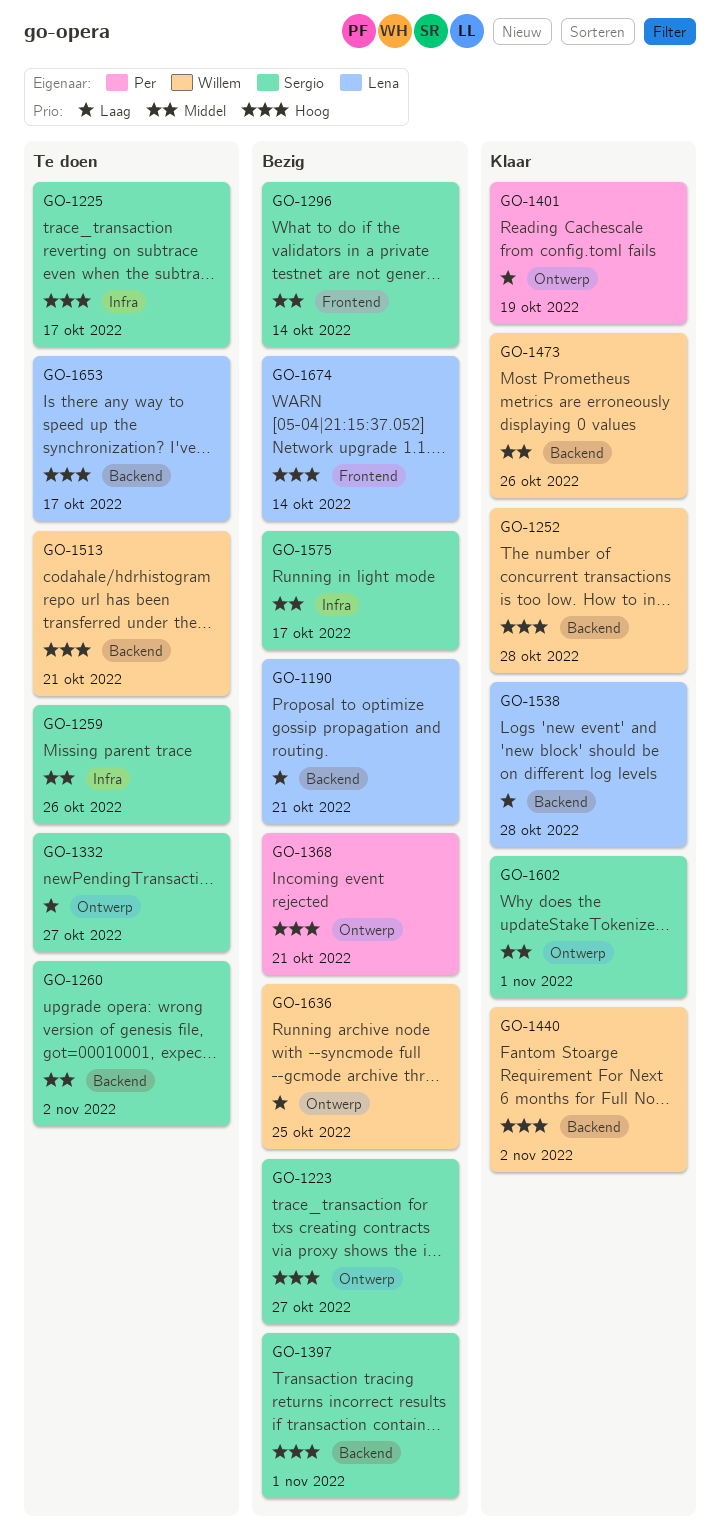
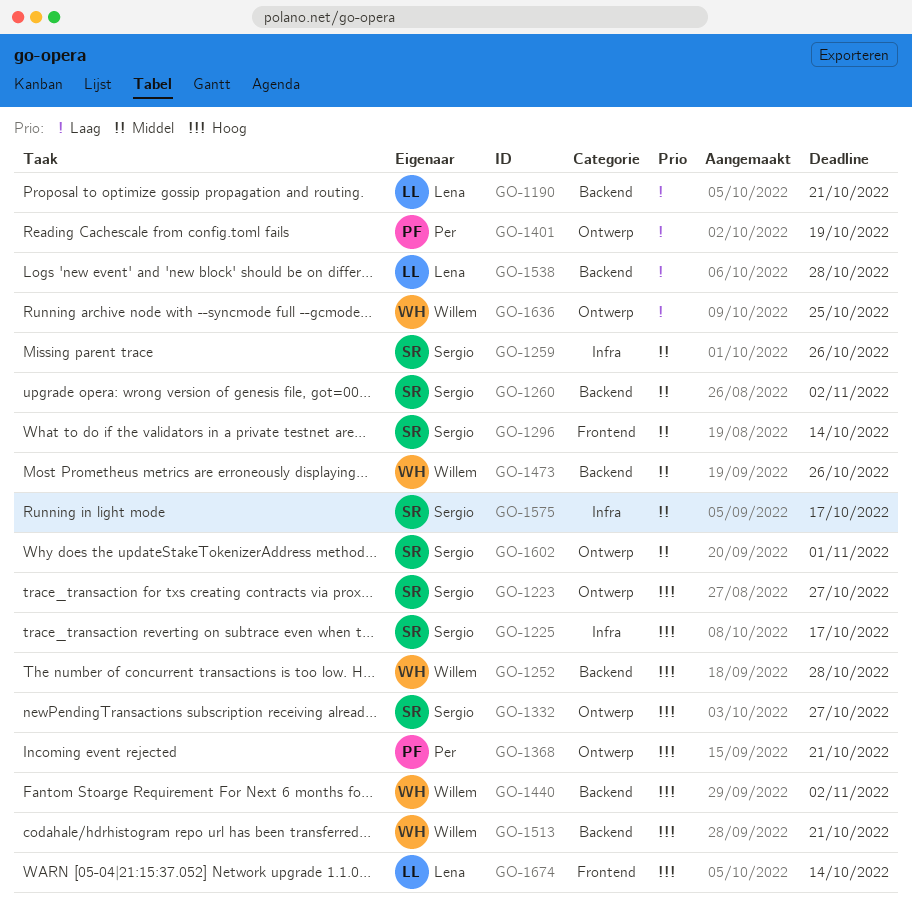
GO-1332, priority: Laag -> Hoog
GO-1397: present -> none
GO-1653: present -> none

